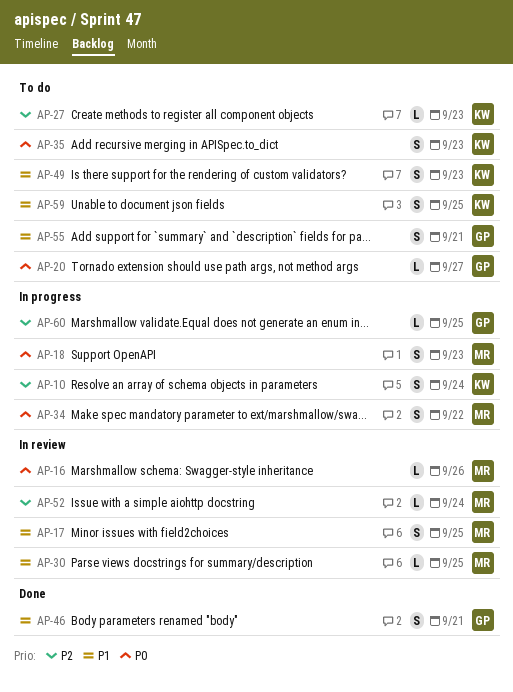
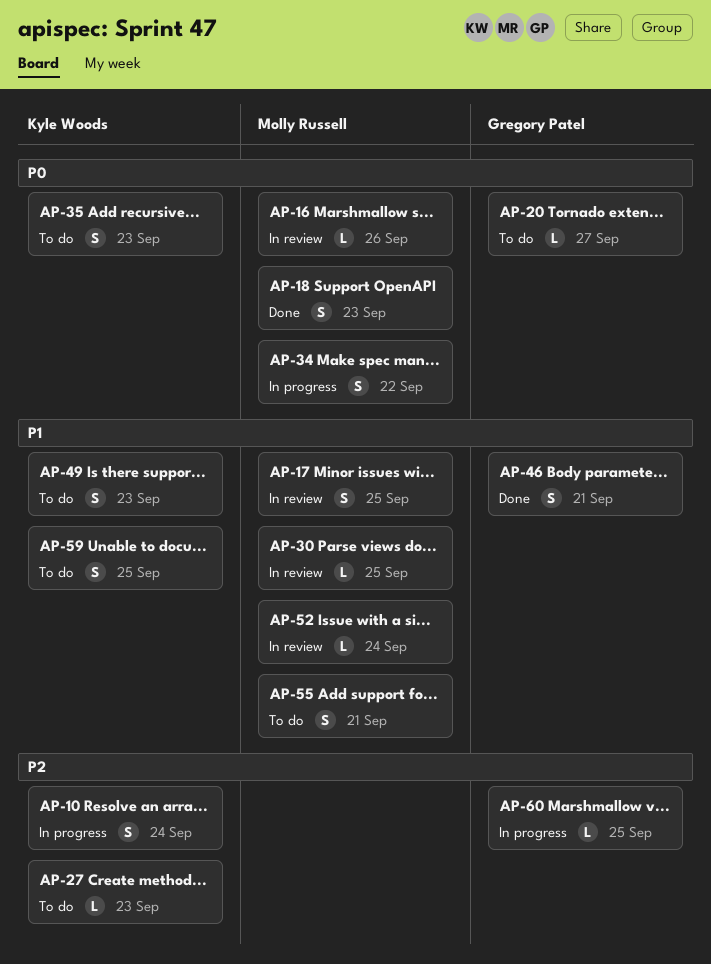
AP-18, status: In progress -> Done
AP-52, priority: P2 -> P1
AP-55, owner: Gregory Patel -> Molly Russell

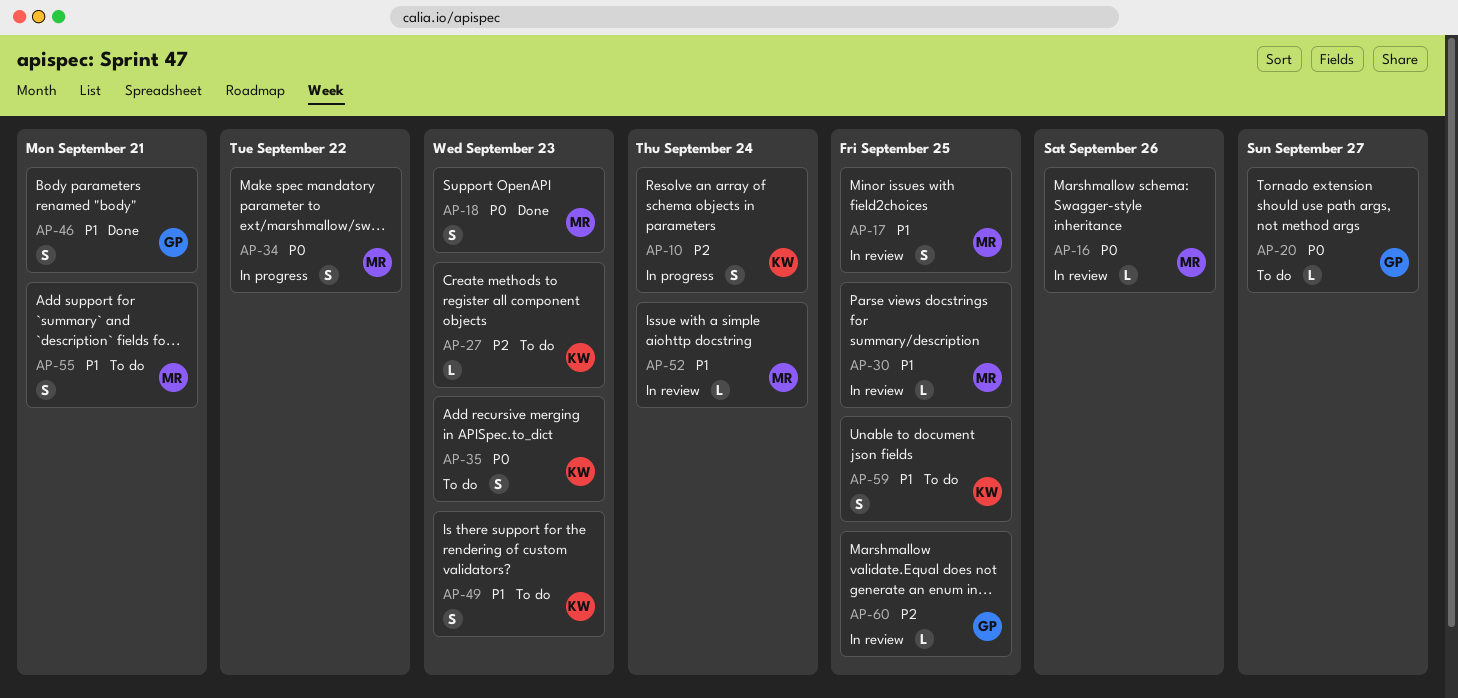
AP-60, status: In progress -> In review

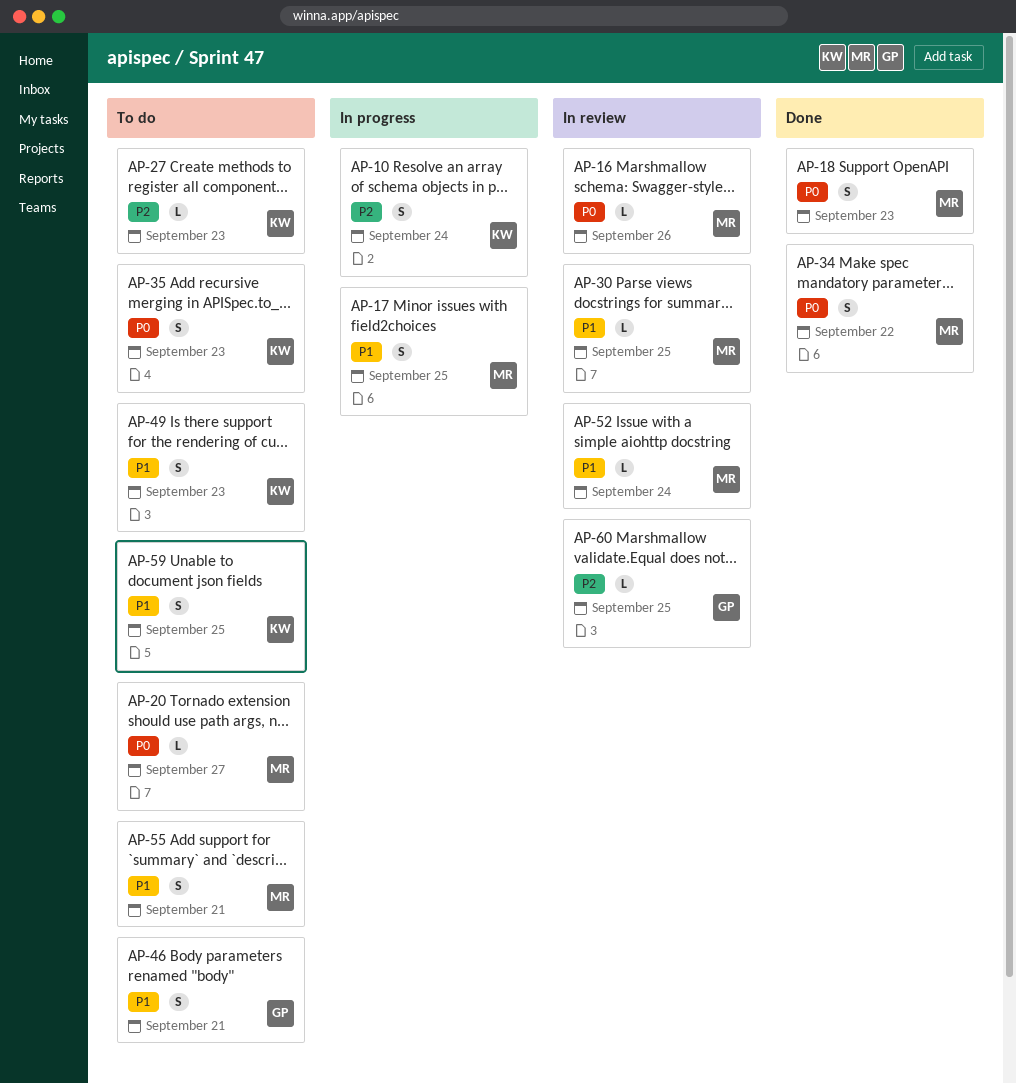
AP-17, status: In review -> In progress
AP-20, owner: GP -> MR
AP-34, status: In progress -> Done
AP-46, status: Done -> To do

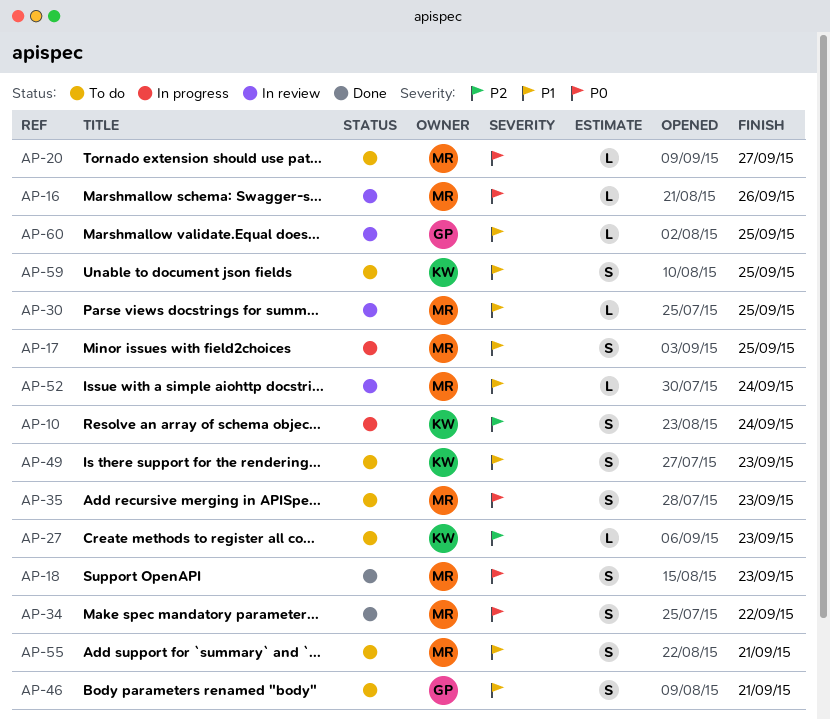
AP-35, owner: KW -> MR
AP-60, priority: P2 -> P1

